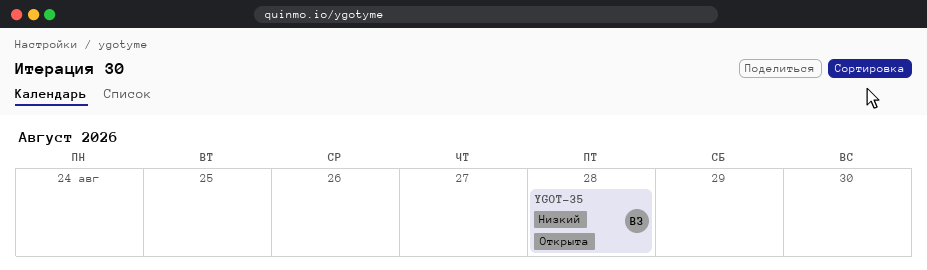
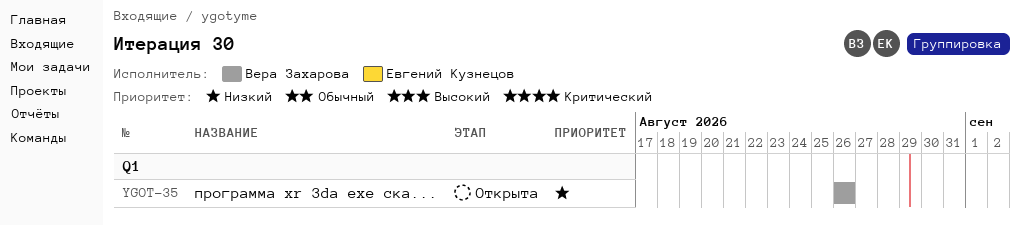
YGOT-35, due: Aug 28 -> Aug 26

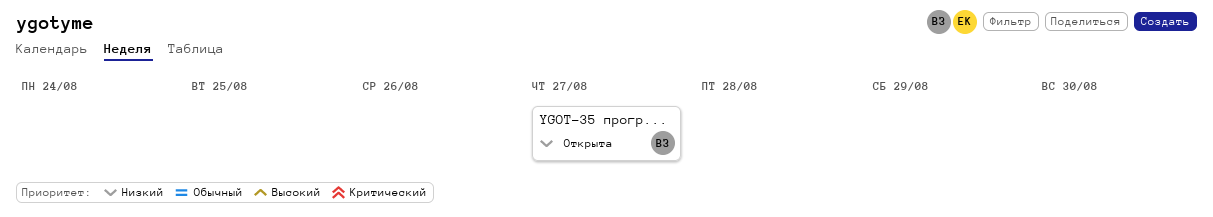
YGOT-35, due: Aug 26 -> Aug 27

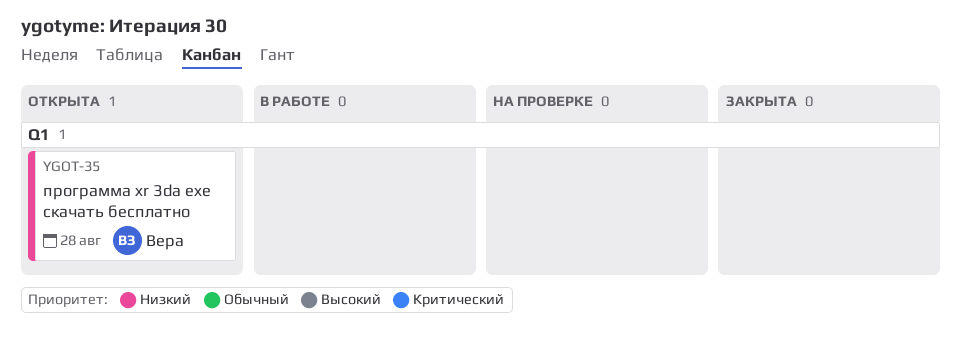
YGOT-35, due: Aug 27 -> Aug 28

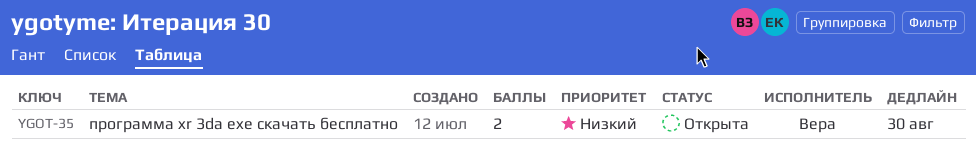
YGOT-35, due: Aug 28 -> Aug 30

